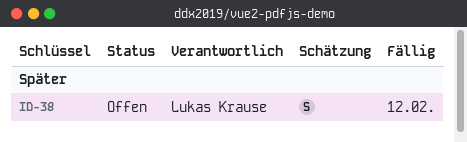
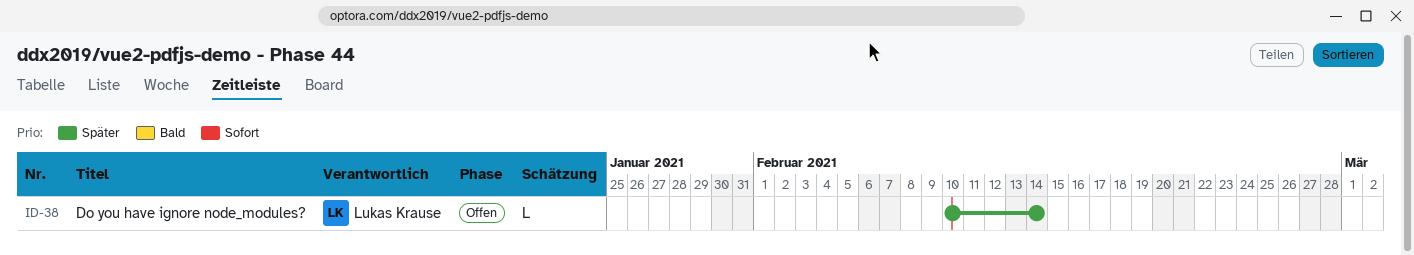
ID-38, estimate: S -> L
ID-38, due: Feb 12 -> Feb 14

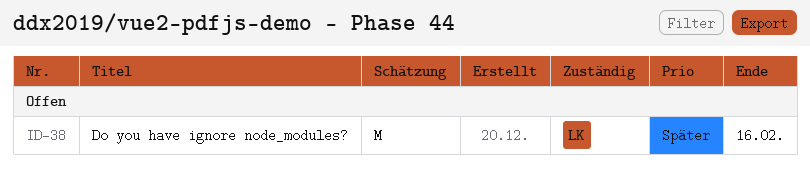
ID-38, estimate: L -> M
ID-38, due: Feb 14 -> Feb 16

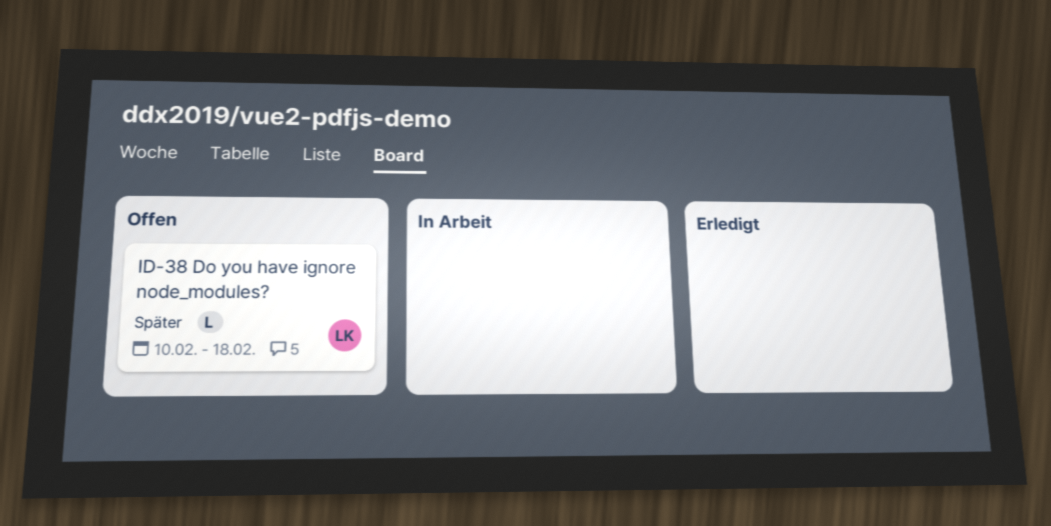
ID-38, estimate: M -> L
ID-38, due: Feb 16 -> Feb 18

